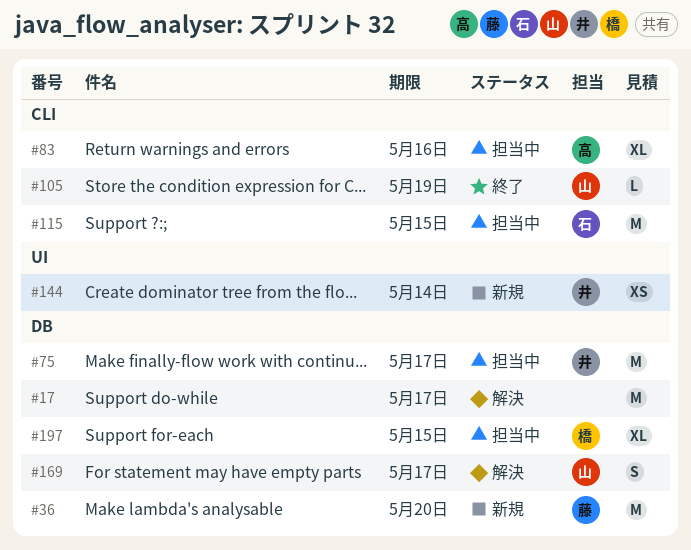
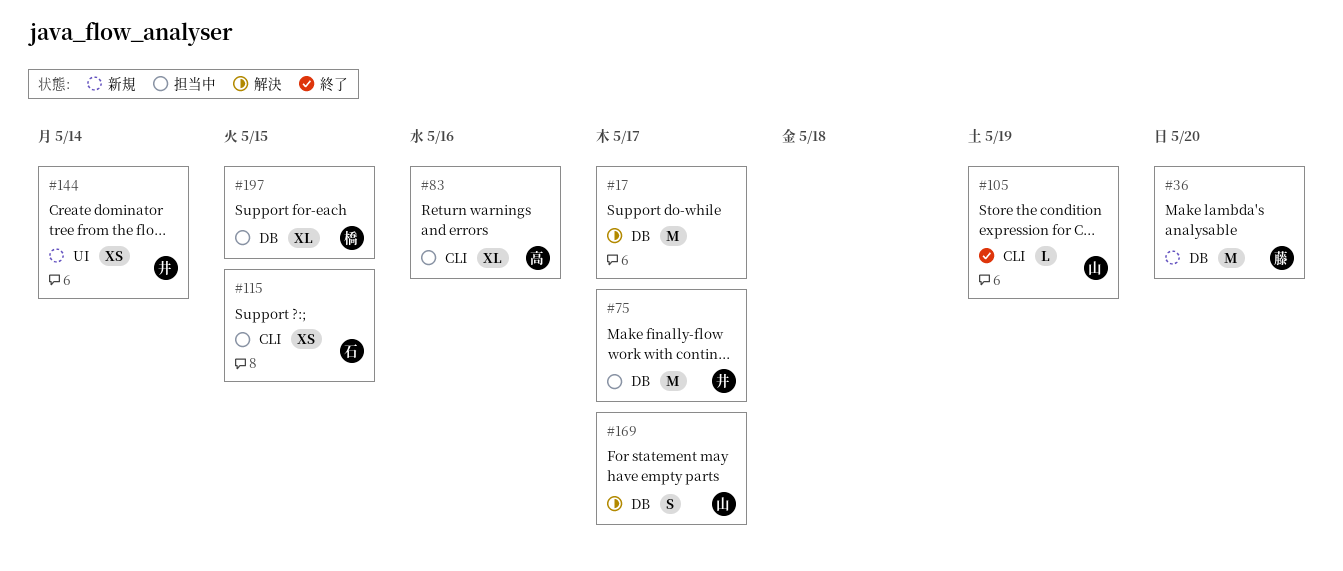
#115, estimate: M -> XS

